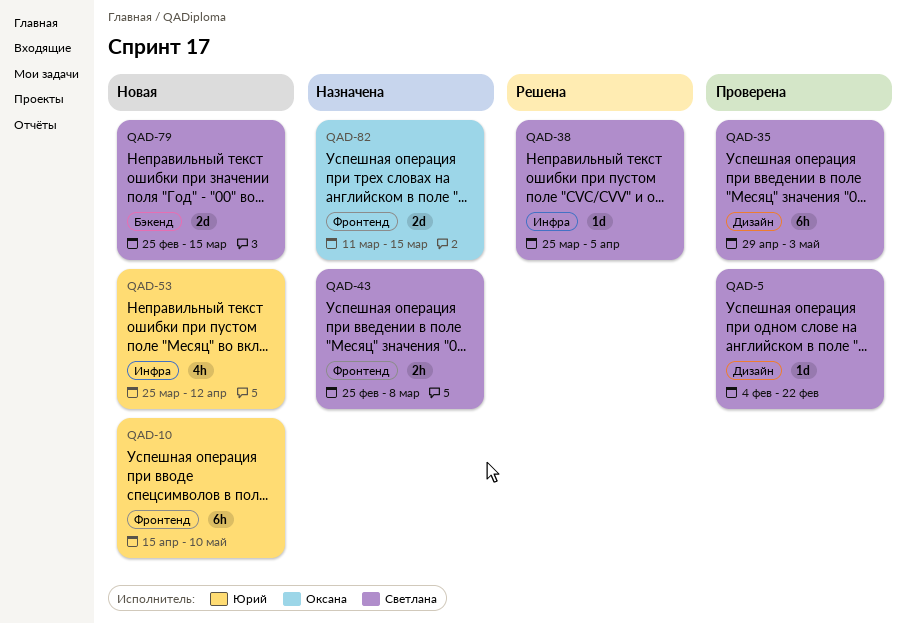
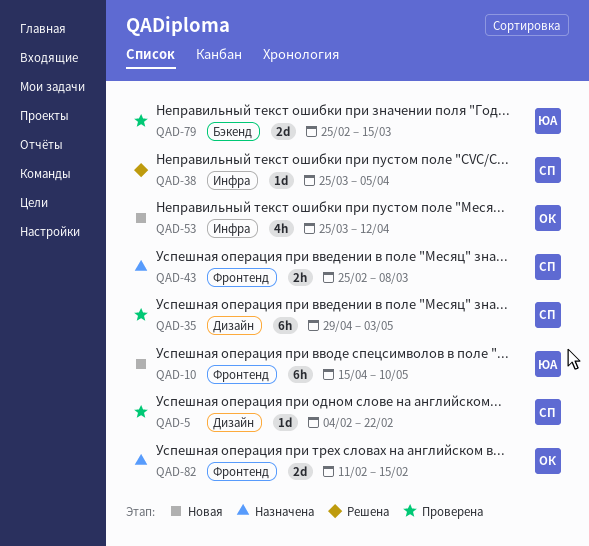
QAD-53, owner: Юрий -> Оксана
QAD-79, status: Новая -> Проверена
QAD-79, owner: Светлана -> Юрий
QAD-82, start: Mar 11 -> Feb 11
QAD-82, due: Mar 15 -> Feb 15

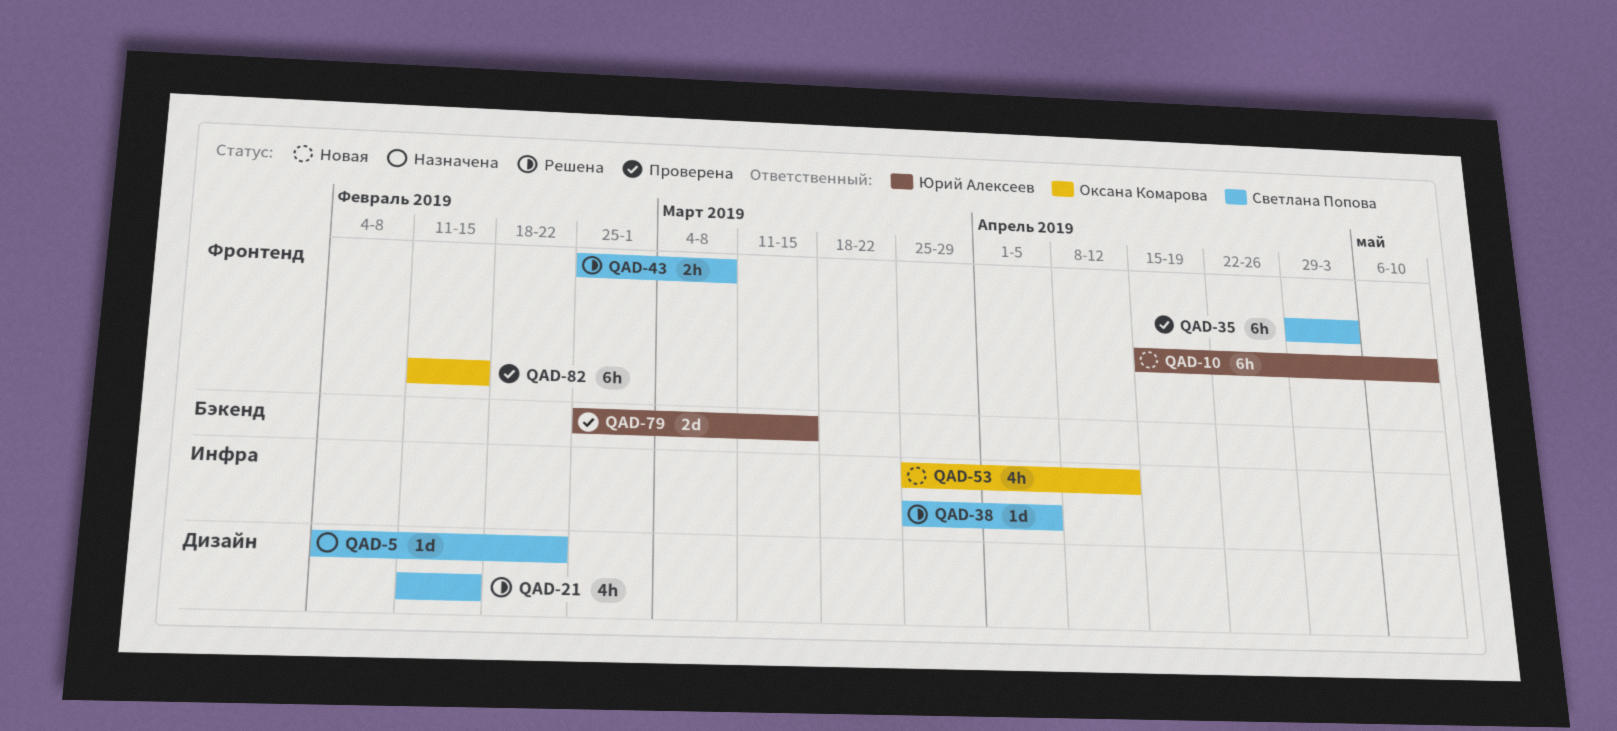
QAD-5, status: Проверена -> Назначена
QAD-21: none -> present
QAD-35, label: Дизайн -> Фронтенд
QAD-43, status: Назначена -> Решена
QAD-82, status: Назначена -> Проверена
QAD-82, estimate: 2d -> 6h

